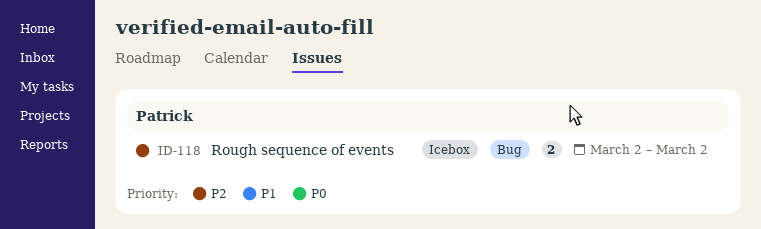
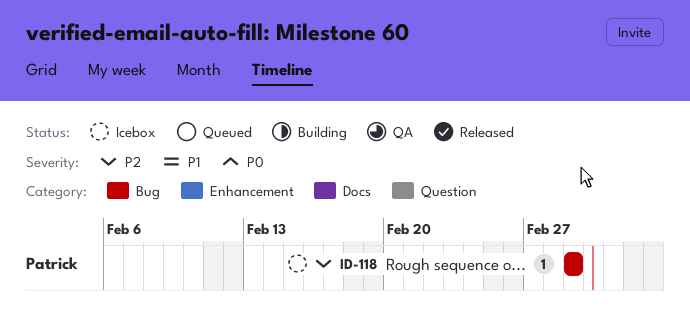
ID-118, estimate: 2 -> 1
ID-118, start: Mar 2 -> Mar 1
ID-118, due: Mar 2 -> Mar 1

